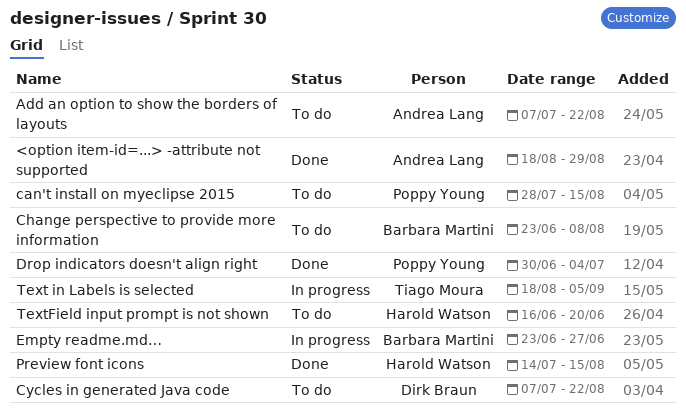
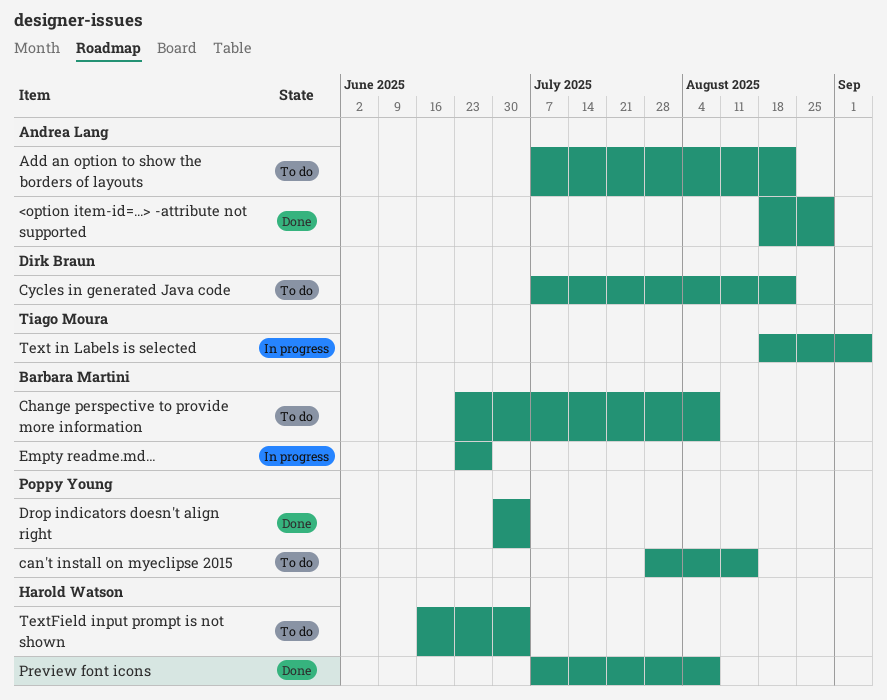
Preview font icons, start: Jul 14 -> Jul 7
Preview font icons, due: Aug 15 -> Aug 8
TextField input prompt is not shown, due: Jun 20 -> Jul 4

